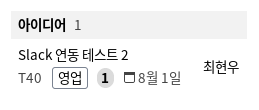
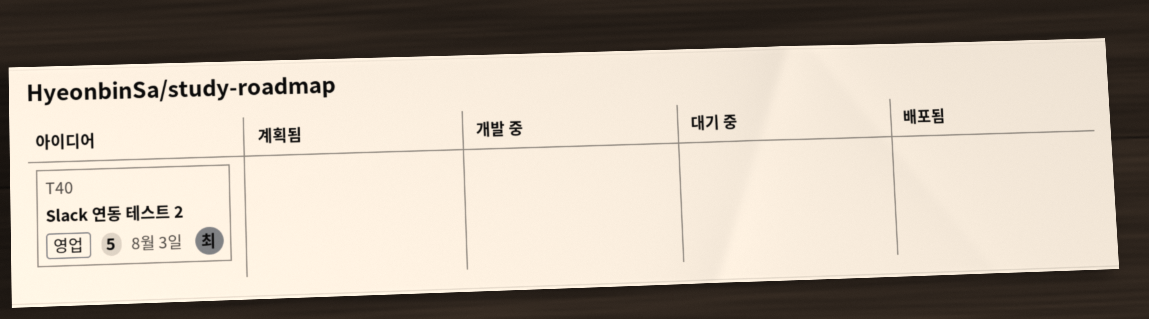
T40, estimate: 1 -> 5
T40, due: Aug 1 -> Aug 3

